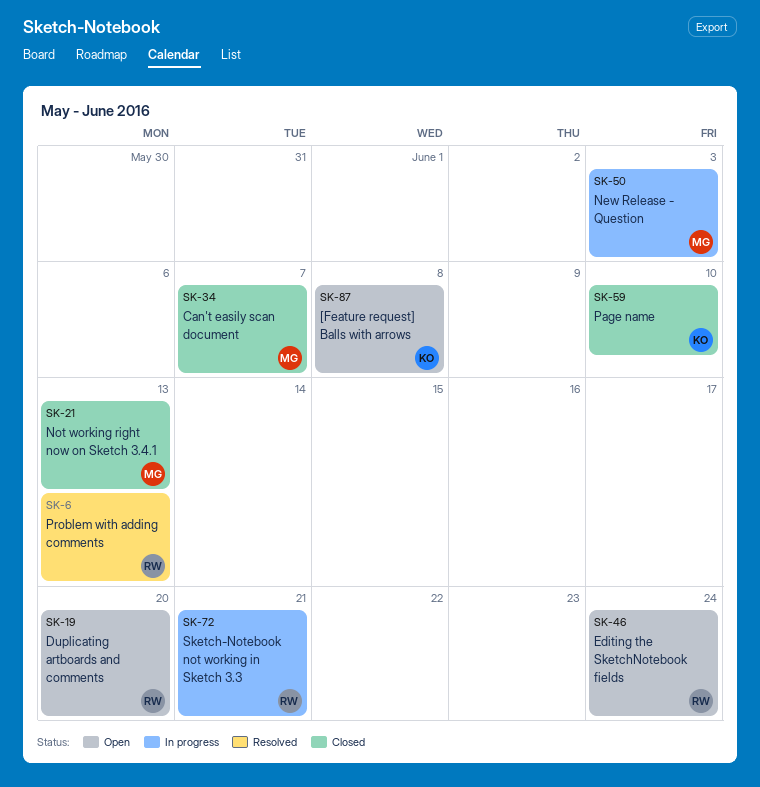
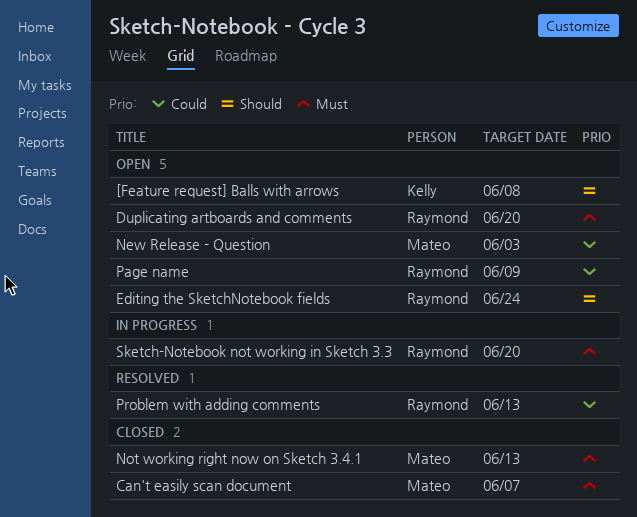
New Release - Question, status: In progress -> Open
Page name, status: Closed -> Open
Page name, owner: Kelly -> Raymond
Page name, due: Jun 10 -> Jun 9
Sketch-Notebook not working in Sketch 3.3, due: Jun 21 -> Jun 20

